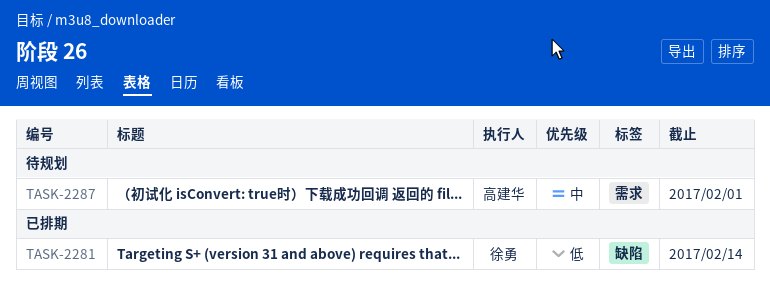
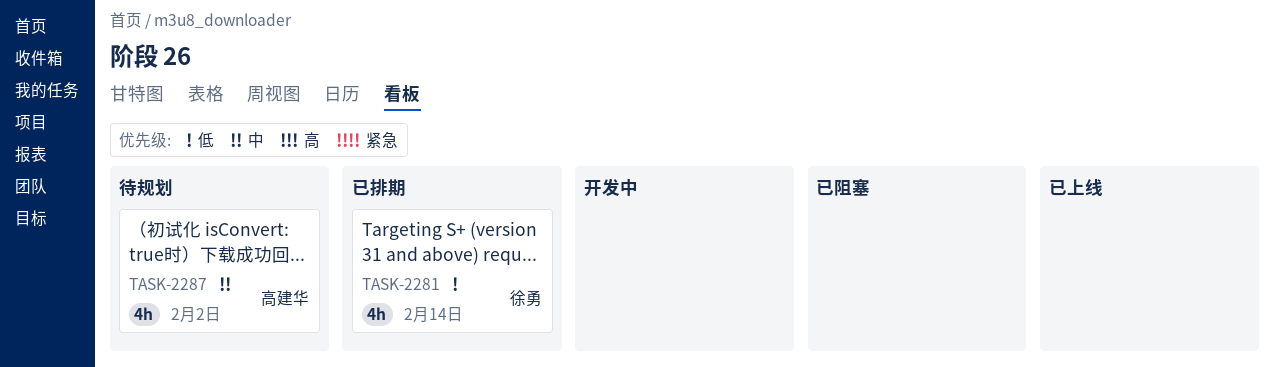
TASK-2287, due: Feb 1 -> Feb 2

